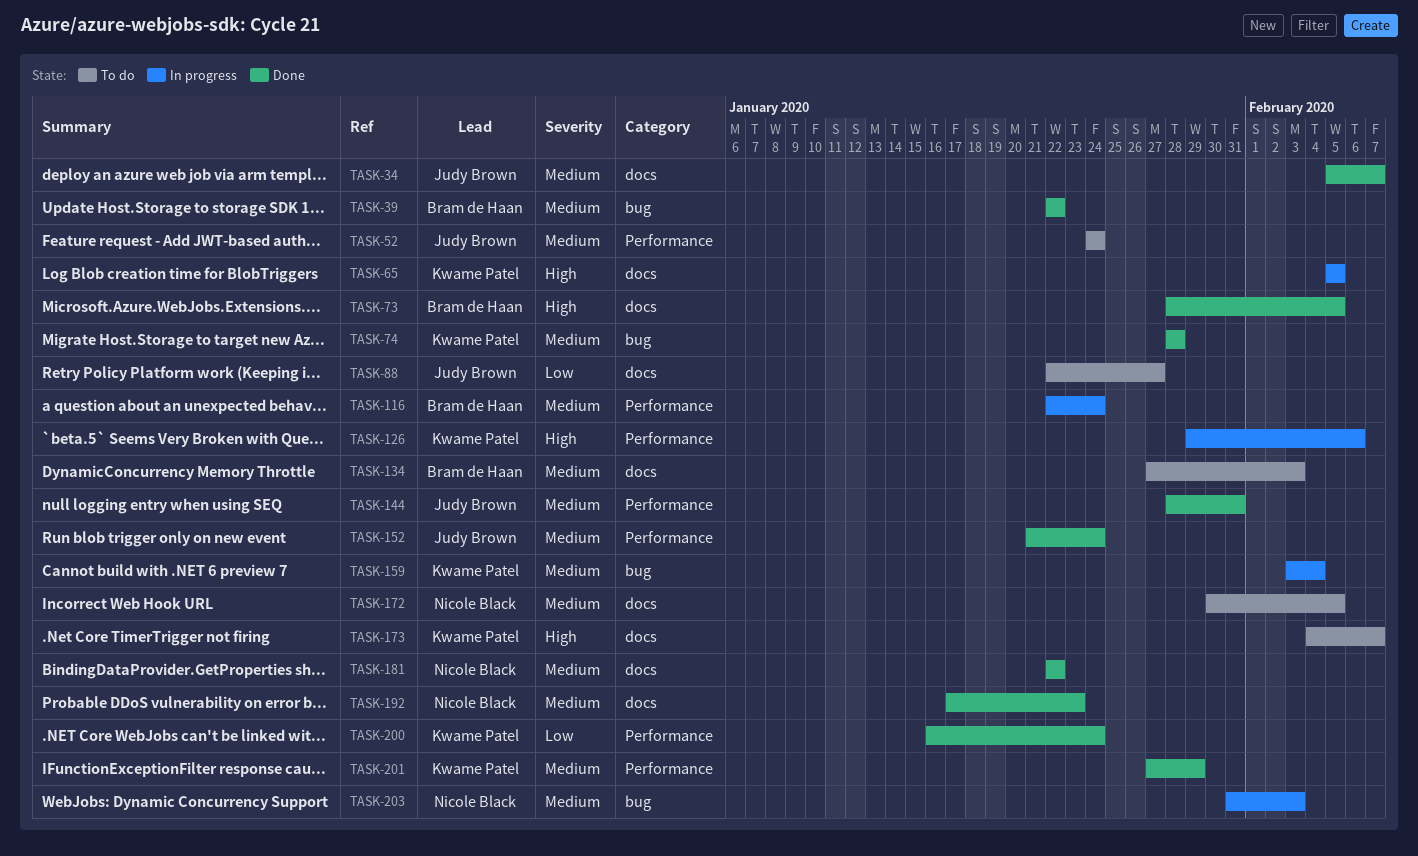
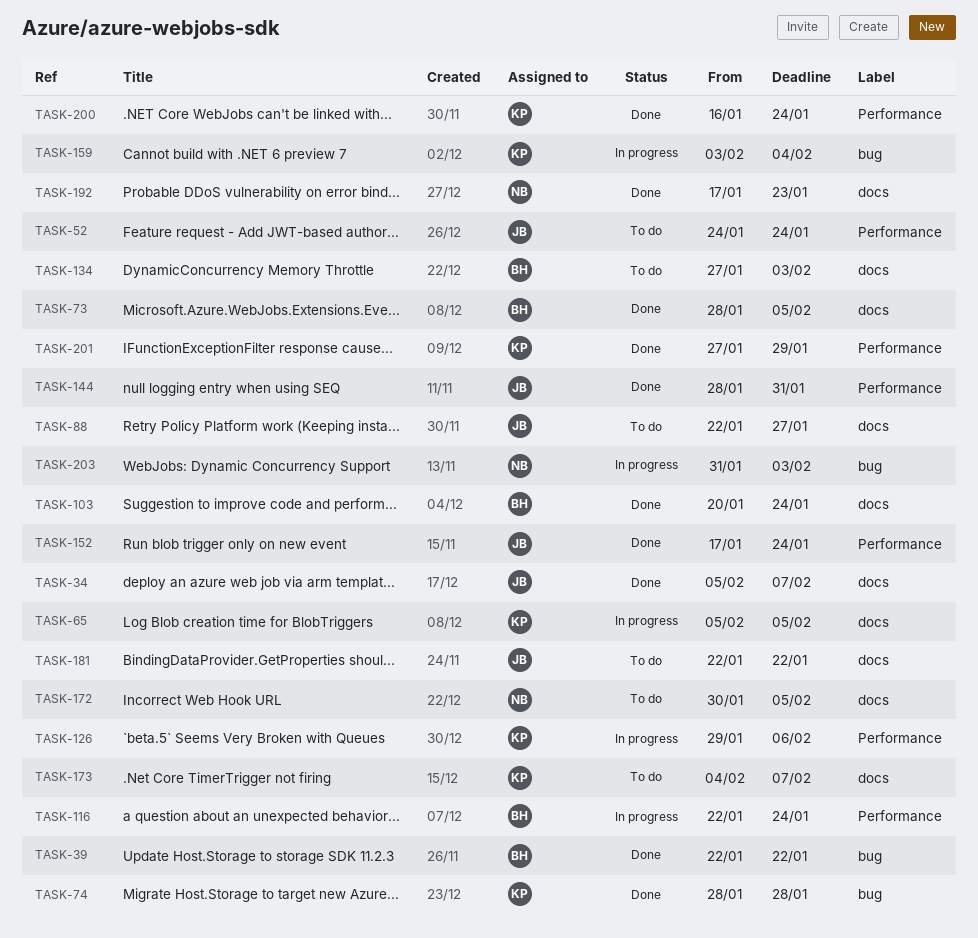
TASK-103: none -> present
TASK-152, start: Jan 21 -> Jan 17
TASK-181, status: Done -> To do
TASK-181, owner: Nicole Black -> Judy Brown

